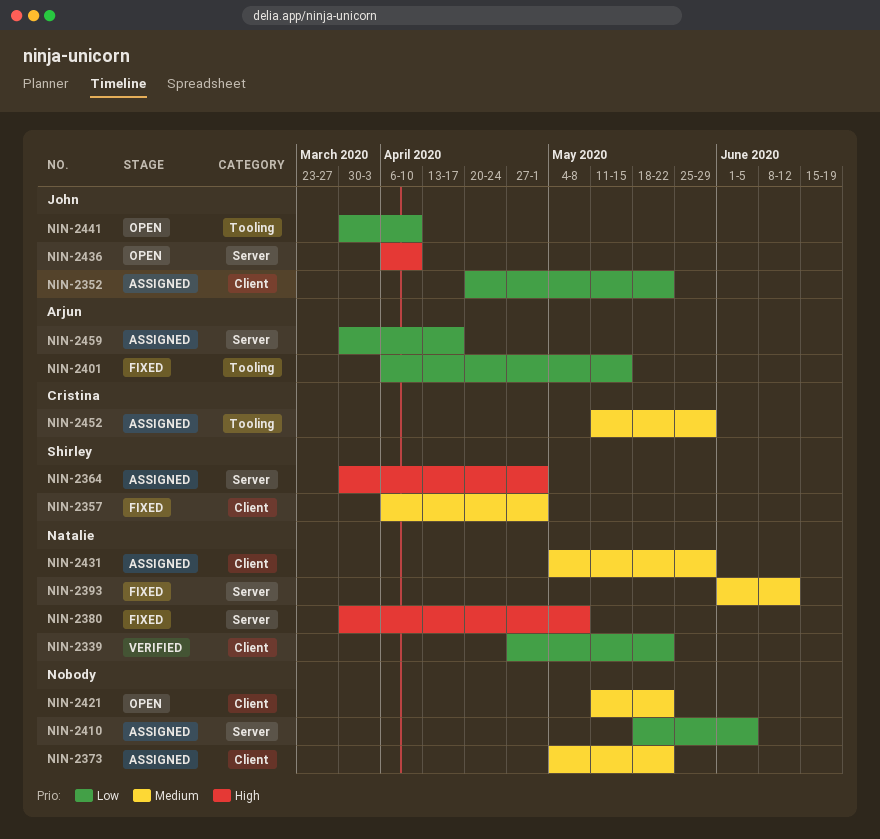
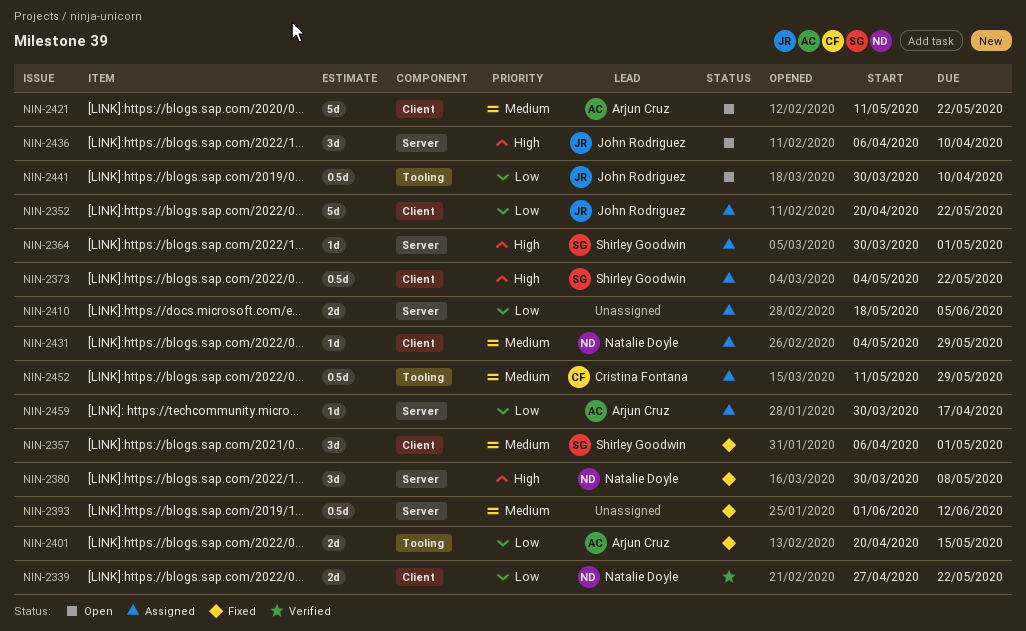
NIN-2373, owner: none -> Shirley Goodwin
NIN-2373, priority: Medium -> High
NIN-2393, owner: Natalie Doyle -> none
NIN-2401, start: Apr 6 -> Apr 20
NIN-2421, owner: none -> Arjun Cruz

